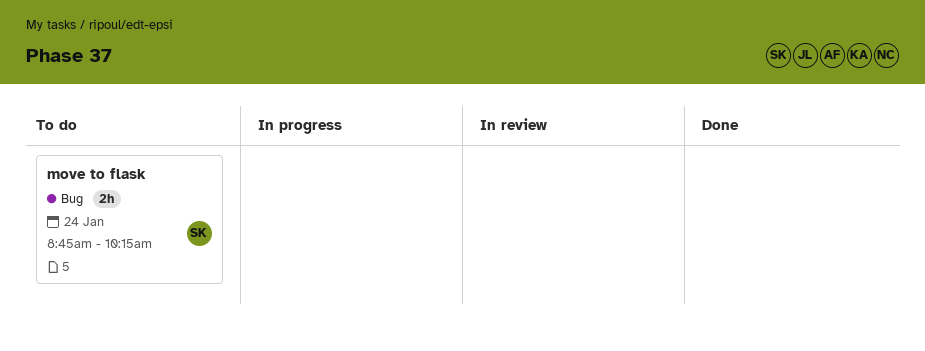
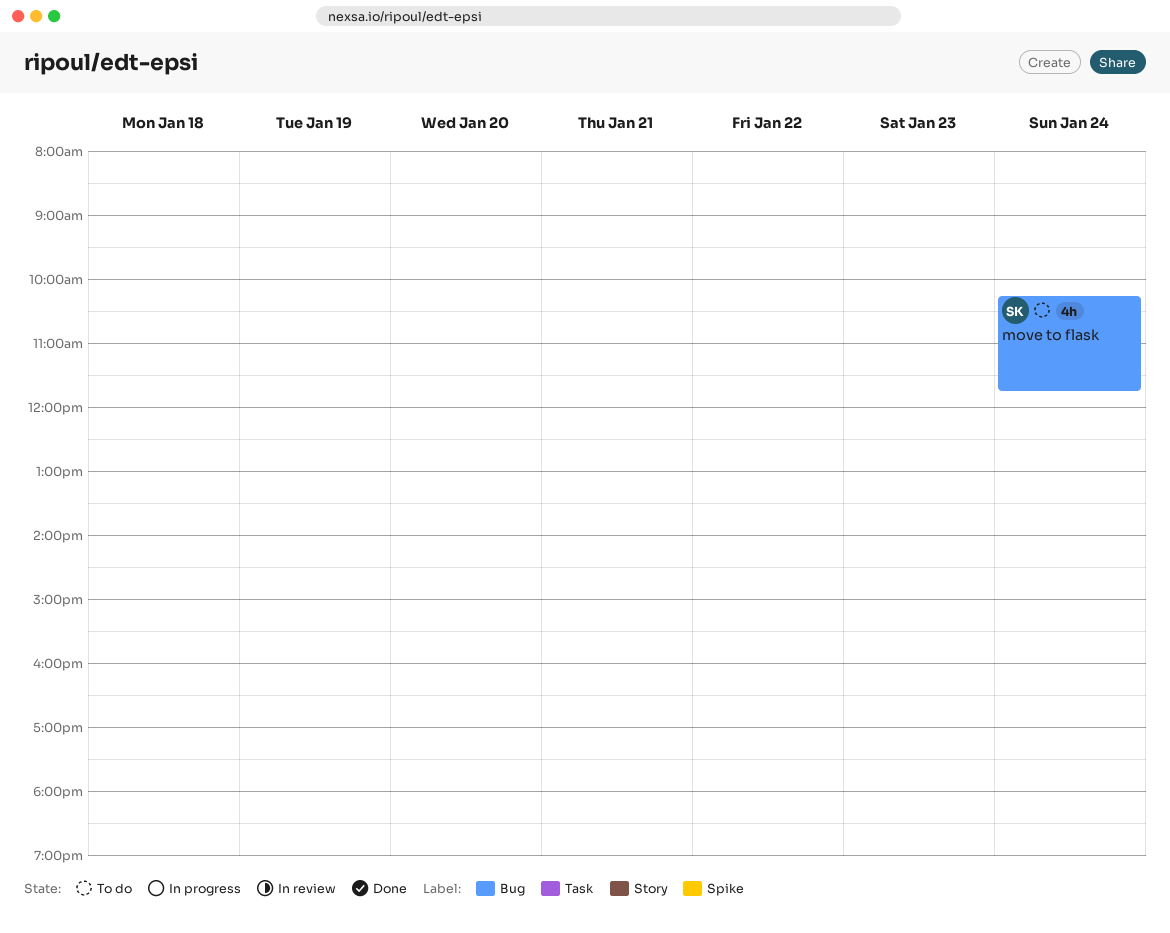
move to flask, estimate: 2h -> 4h
move to flask, begins: 08:45 -> 10:15
move to flask, ends: 10:15 -> 11:45

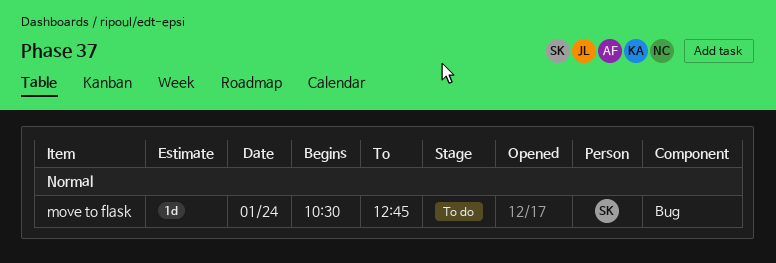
move to flask, estimate: 4h -> 1d
move to flask, begins: 10:15 -> 10:30
move to flask, ends: 11:45 -> 12:45

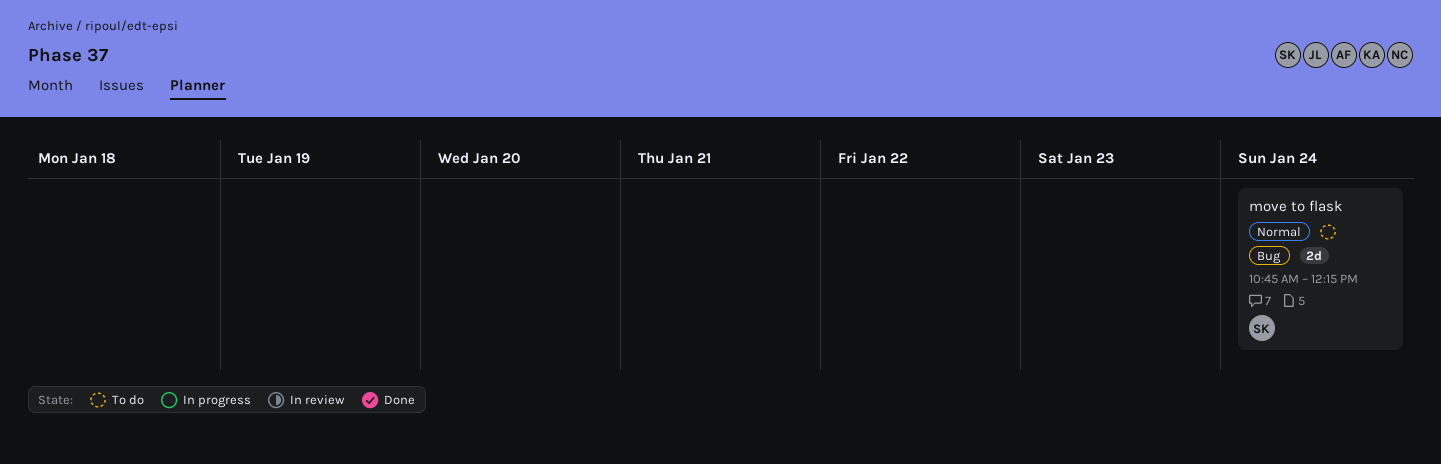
move to flask, estimate: 1d -> 2d
move to flask, begins: 10:30 -> 10:45
move to flask, ends: 12:45 -> 12:15

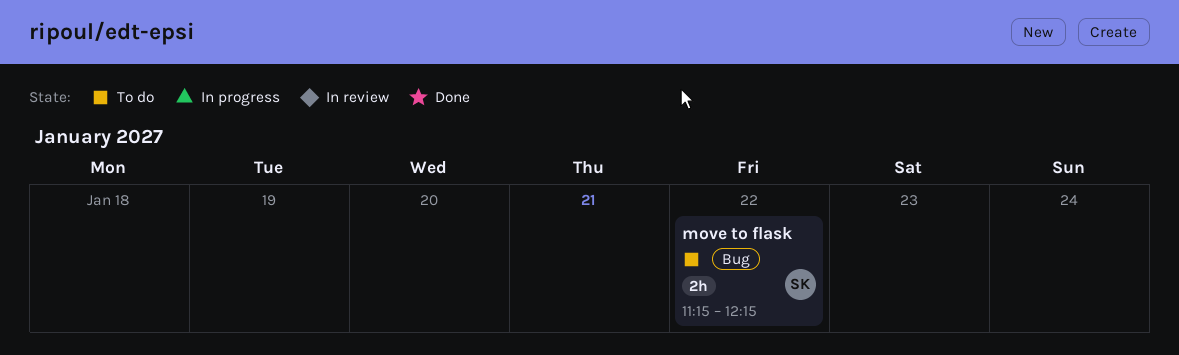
move to flask, estimate: 2d -> 2h
move to flask, day: Jan 24 -> Jan 22
move to flask, begins: 10:45 -> 11:15

